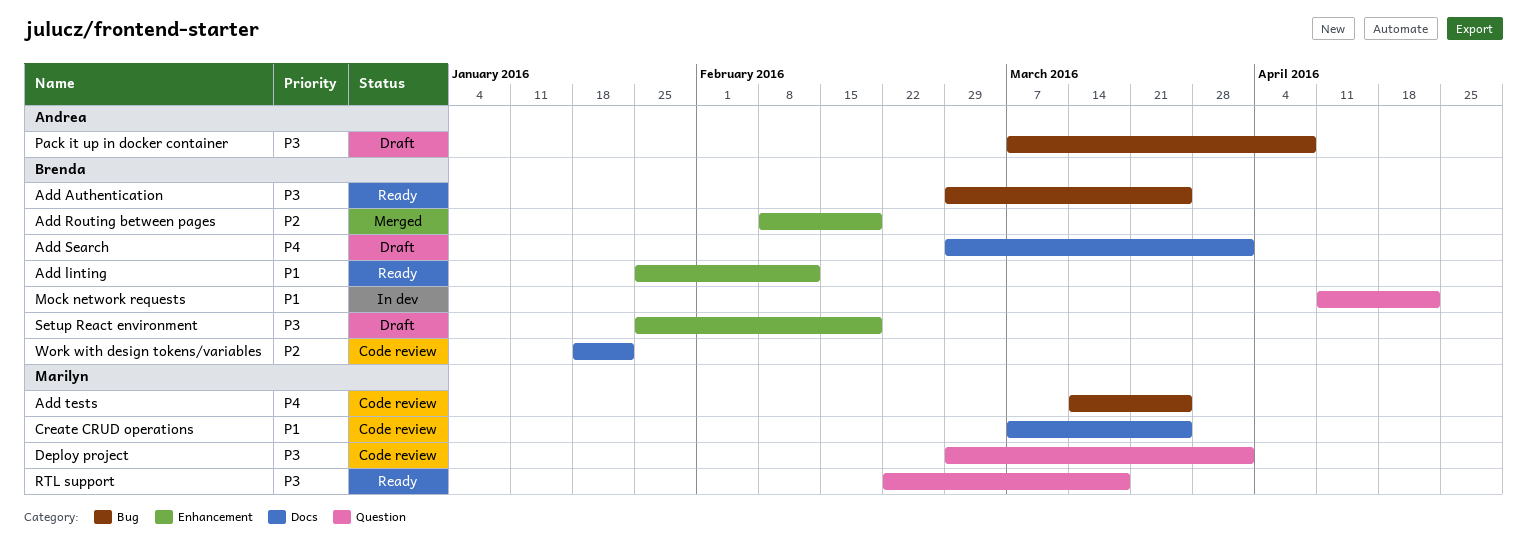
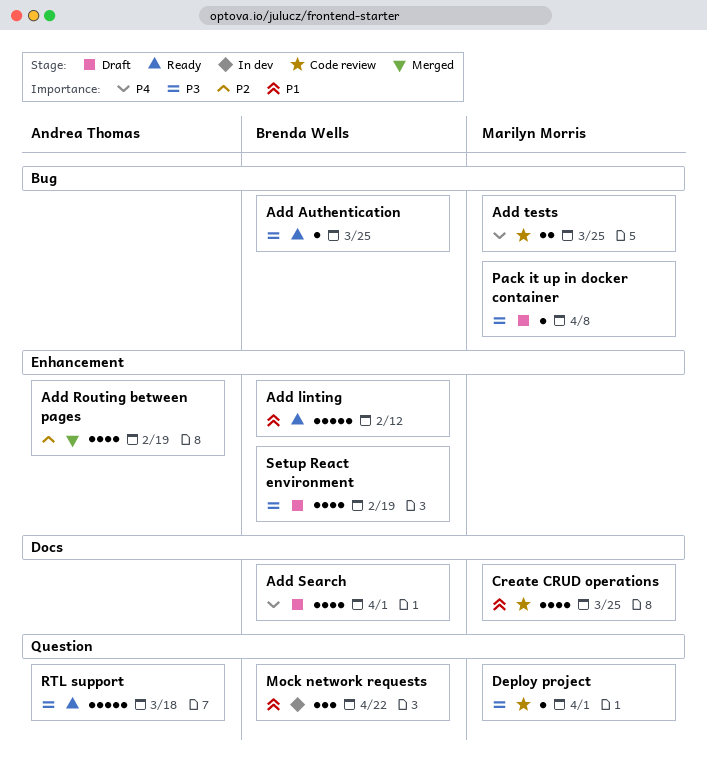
Add Routing between pages, owner: Brenda Wells -> Andrea Thomas
Pack it up in docker container, owner: Andrea Thomas -> Marilyn Morris
RTL support, owner: Marilyn Morris -> Andrea Thomas
Work with design tokens/variables: present -> none

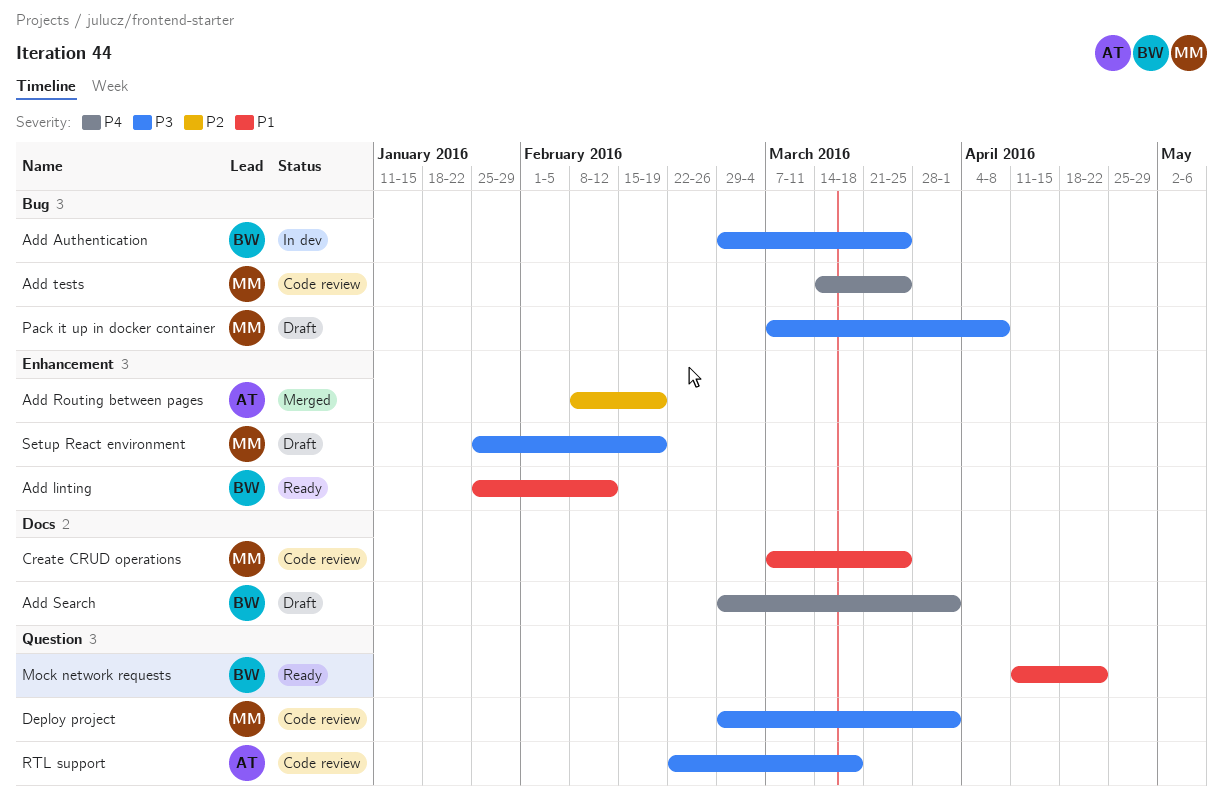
Add Authentication, status: Ready -> In dev
Mock network requests, status: In dev -> Ready
RTL support, status: Ready -> Code review
Setup React environment, owner: Brenda Wells -> Marilyn Morris

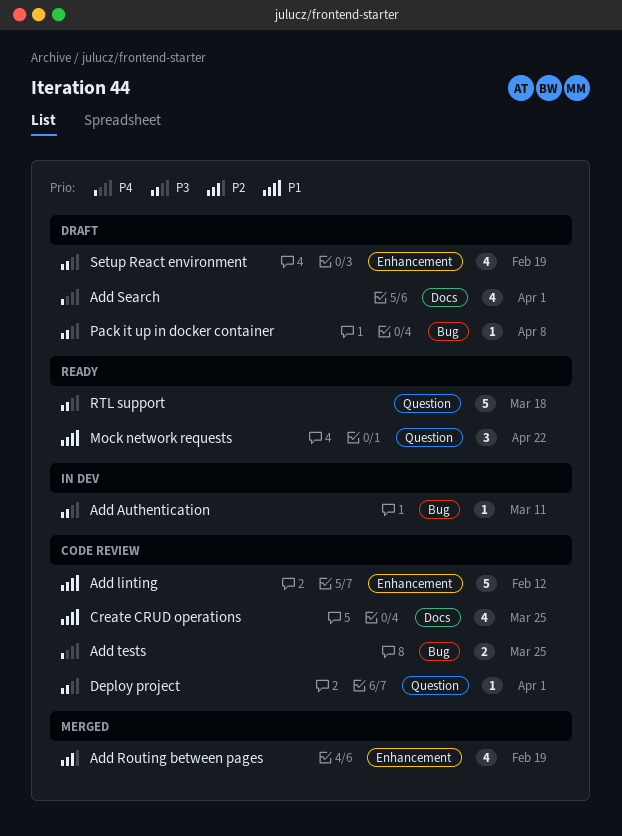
Add Authentication, due: Mar 25 -> Mar 11
Add linting, status: Ready -> Code review
RTL support, status: Code review -> Ready

